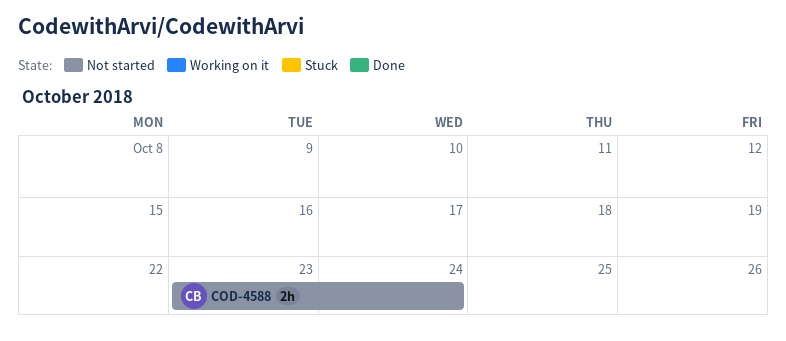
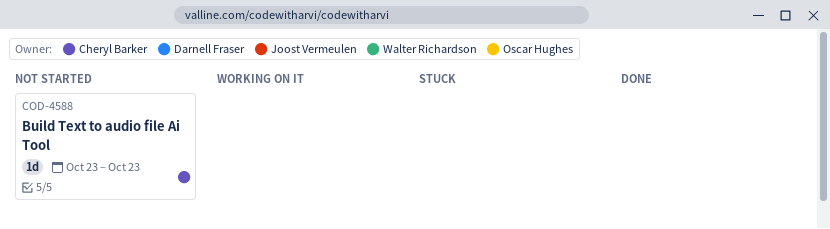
COD-4588, estimate: 2h -> 1d
COD-4588, due: Oct 24 -> Oct 23

